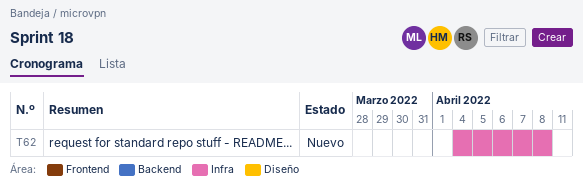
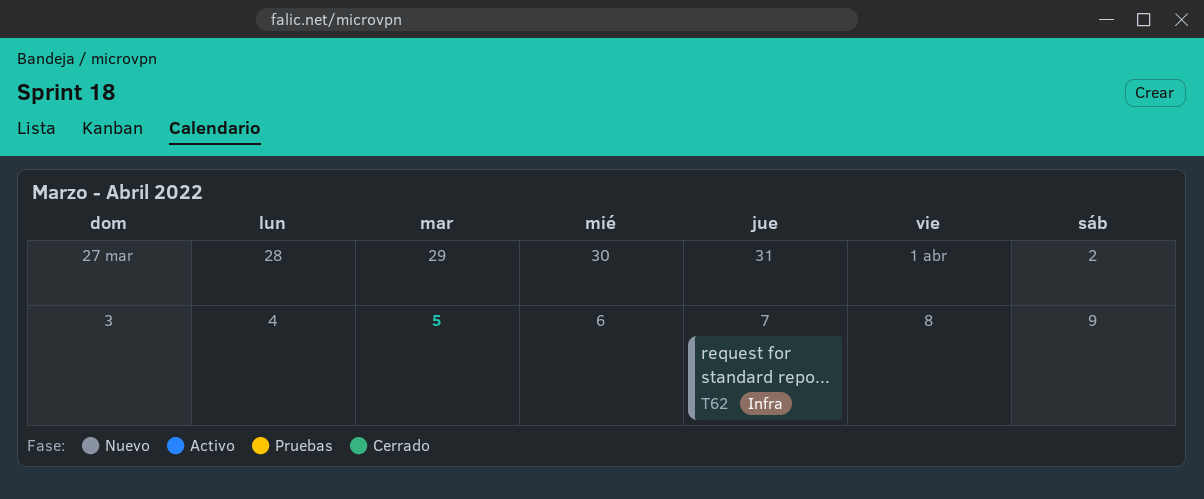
T62, due: Apr 8 -> Apr 7

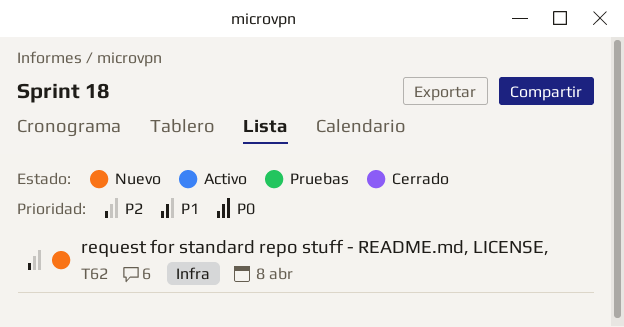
T62, due: Apr 7 -> Apr 8

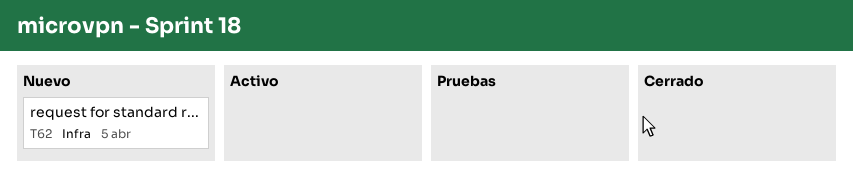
T62, due: Apr 8 -> Apr 5

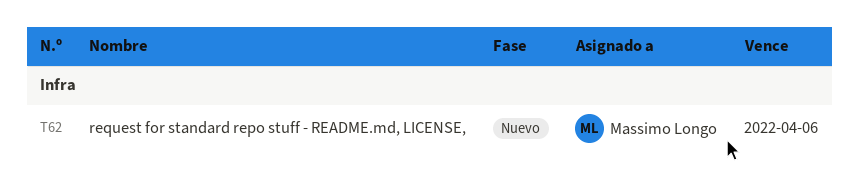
T62, due: Apr 5 -> Apr 6

